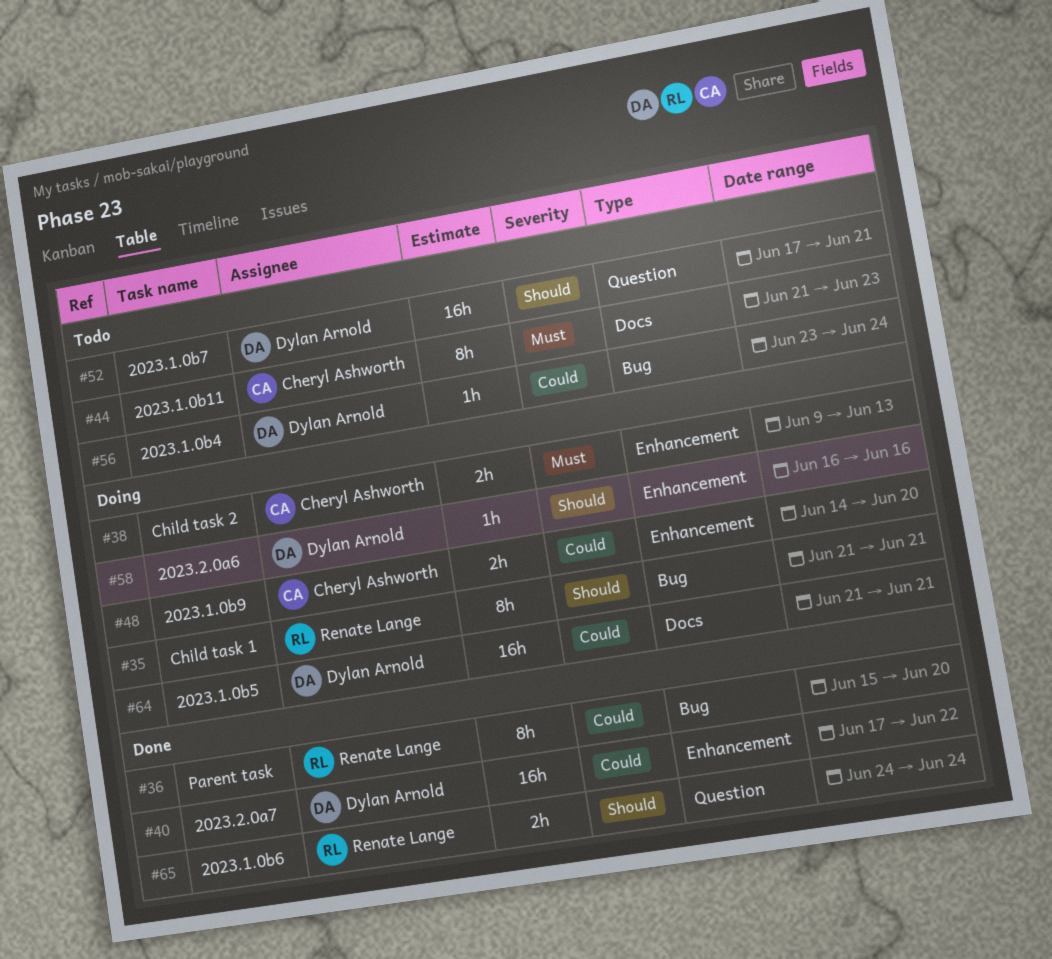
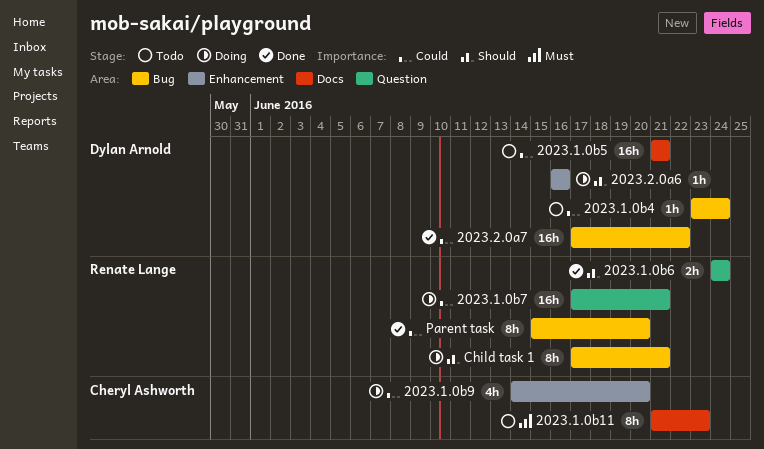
2023.1.0b5, status: Doing -> Todo
2023.1.0b7, status: Todo -> Doing
2023.1.0b7, owner: Dylan Arnold -> Renate Lange
2023.1.0b7, priority: Should -> Could
2023.1.0b9, estimate: 2h -> 4h
2023.2.0a7, label: Enhancement -> Bug
Child task 1, start: Jun 21 -> Jun 17
Child task 2: present -> none

